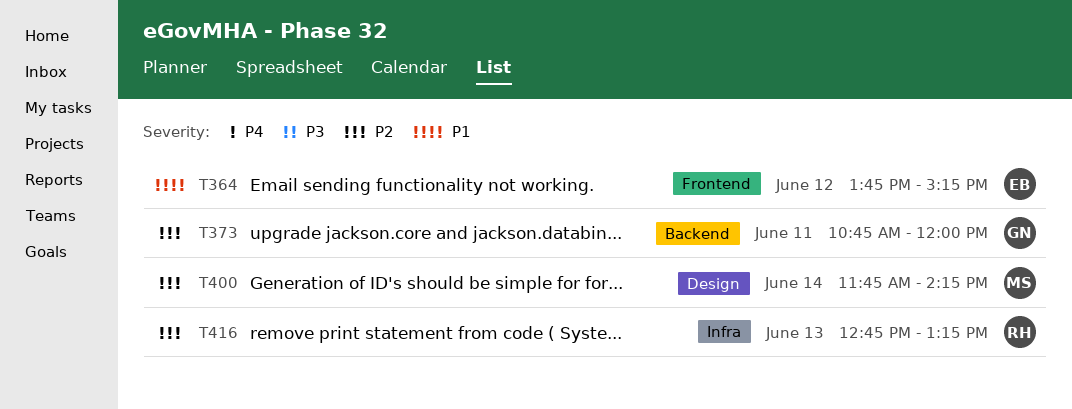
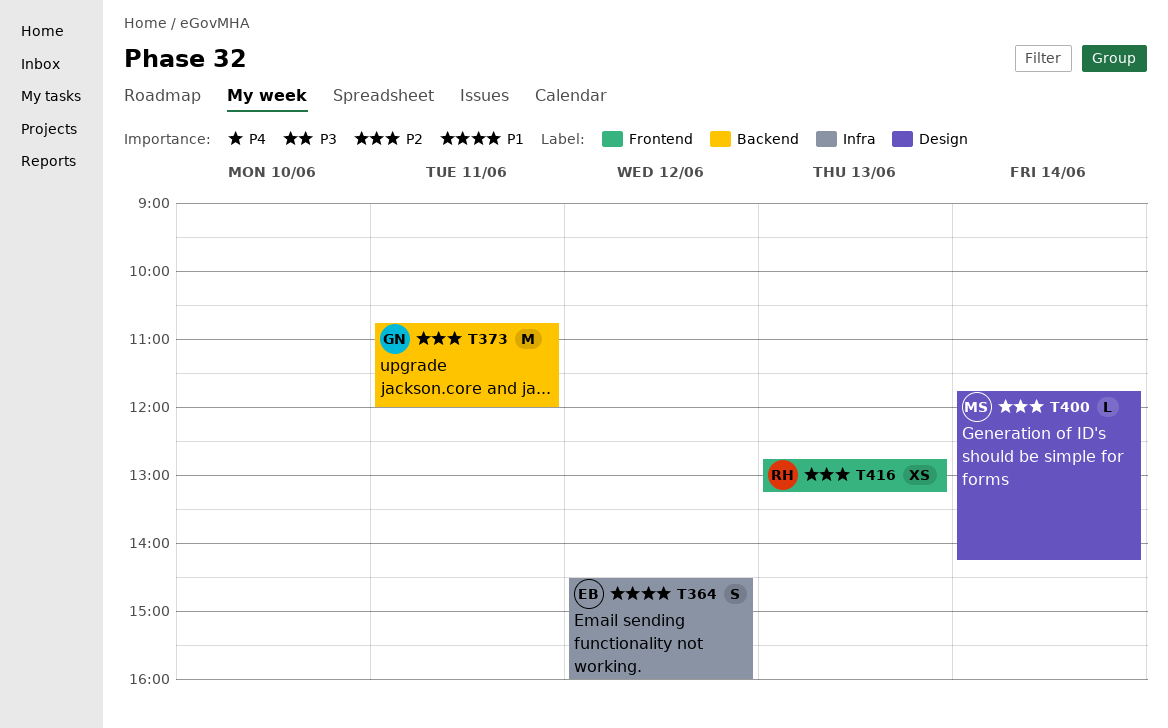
T364, label: Frontend -> Infra
T364, begins: 13:45 -> 14:30
T364, ends: 15:15 -> 16:00
T416, label: Infra -> Frontend

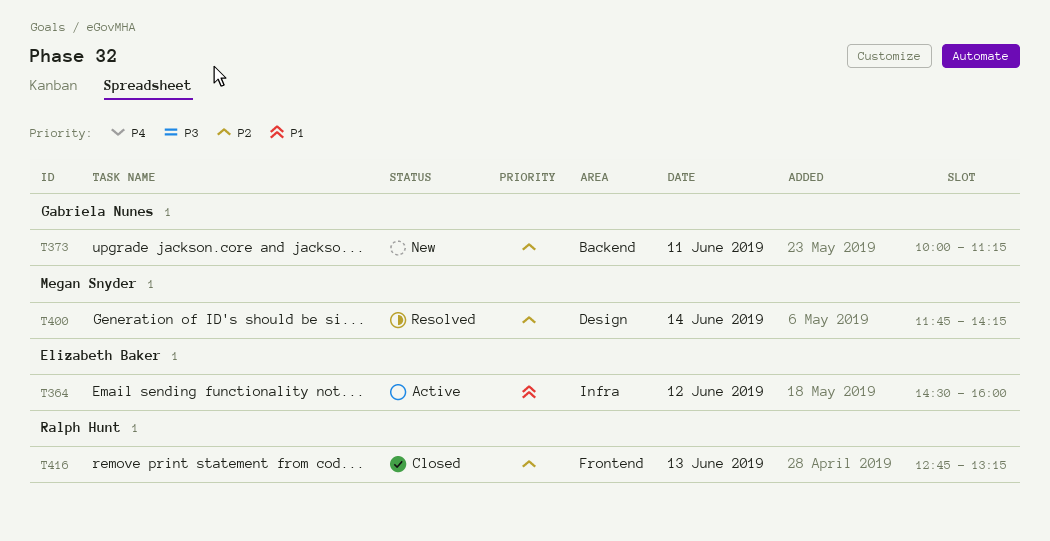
T373, begins: 10:45 -> 10:00
T373, ends: 12:00 -> 11:15

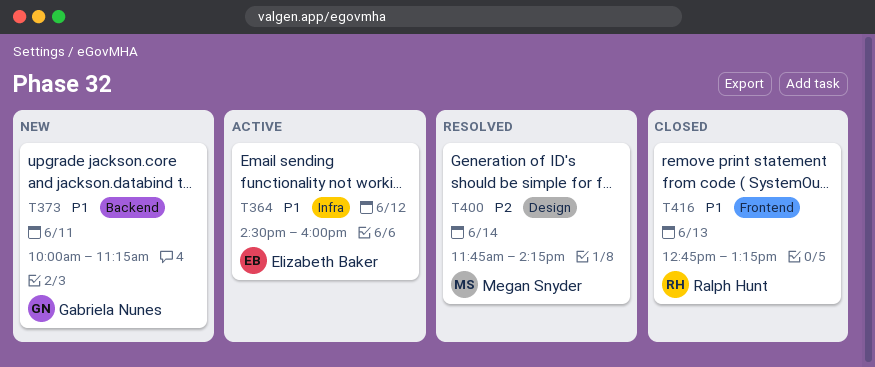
T373, priority: P2 -> P1
T416, priority: P2 -> P1

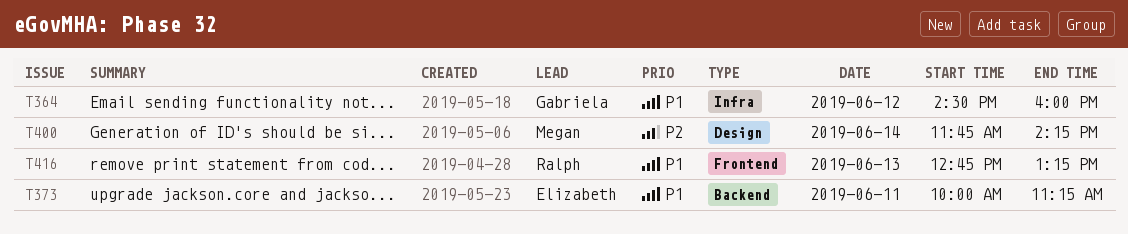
T364, owner: Elizabeth Baker -> Gabriela Nunes
T373, owner: Gabriela Nunes -> Elizabeth Baker

